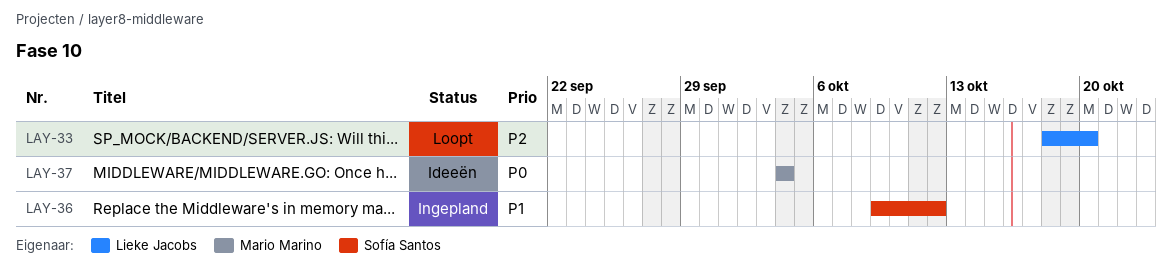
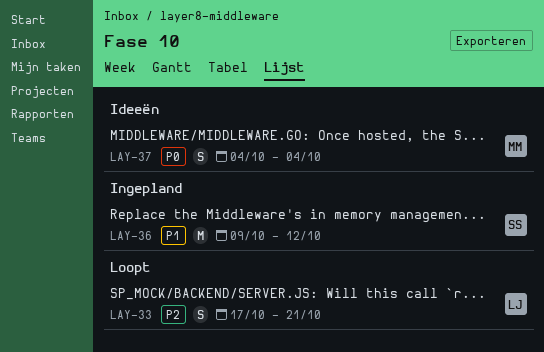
LAY-33, start: Oct 18 -> Oct 17
LAY-33, due: Oct 20 -> Oct 21

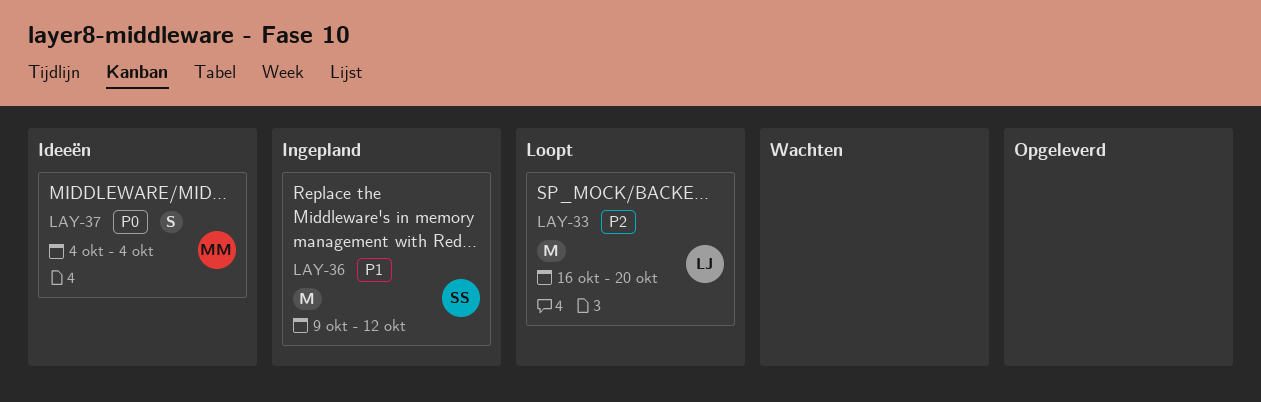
LAY-33, estimate: S -> M
LAY-33, start: Oct 17 -> Oct 16
LAY-33, due: Oct 21 -> Oct 20

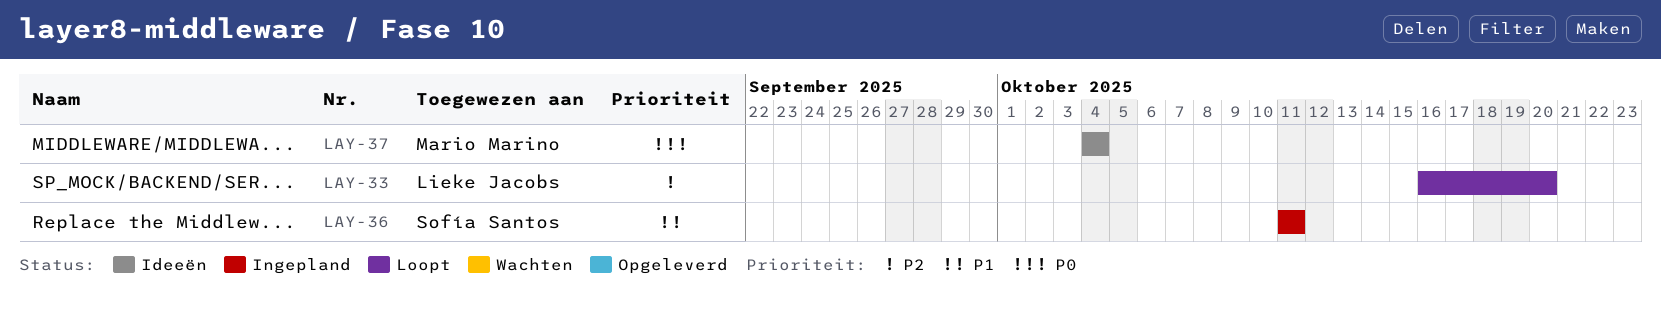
LAY-36, start: Oct 9 -> Oct 11
LAY-36, due: Oct 12 -> Oct 11

